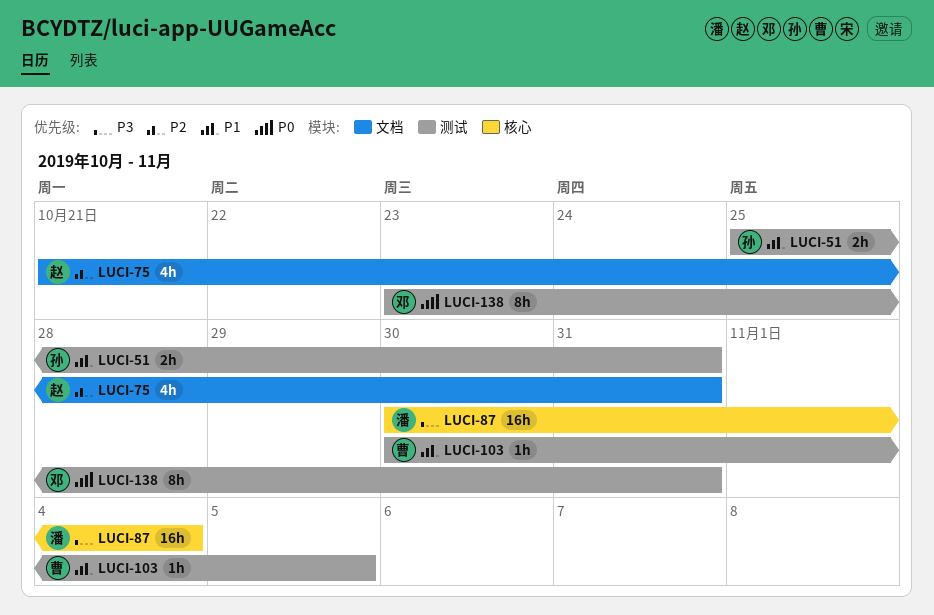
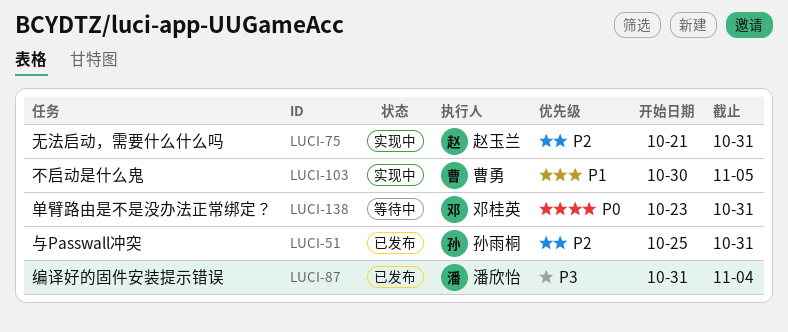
LUCI-51, priority: P1 -> P2
LUCI-87, start: Oct 30 -> Oct 31

